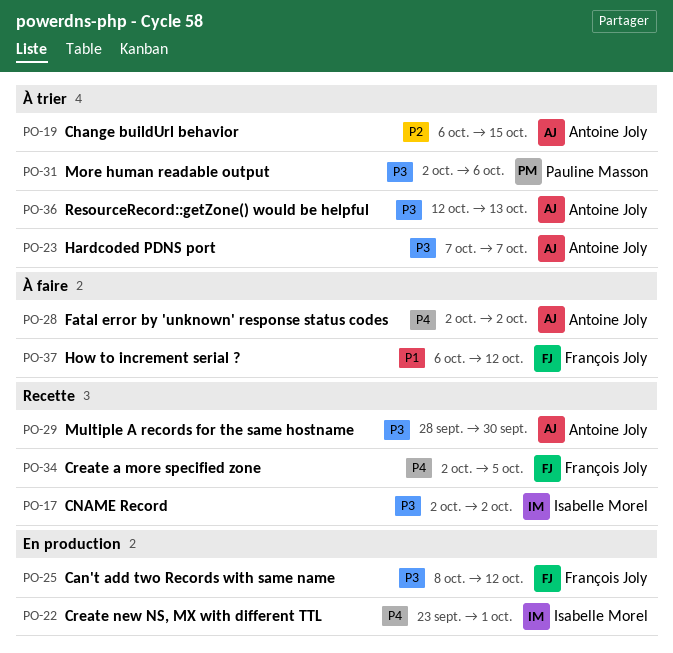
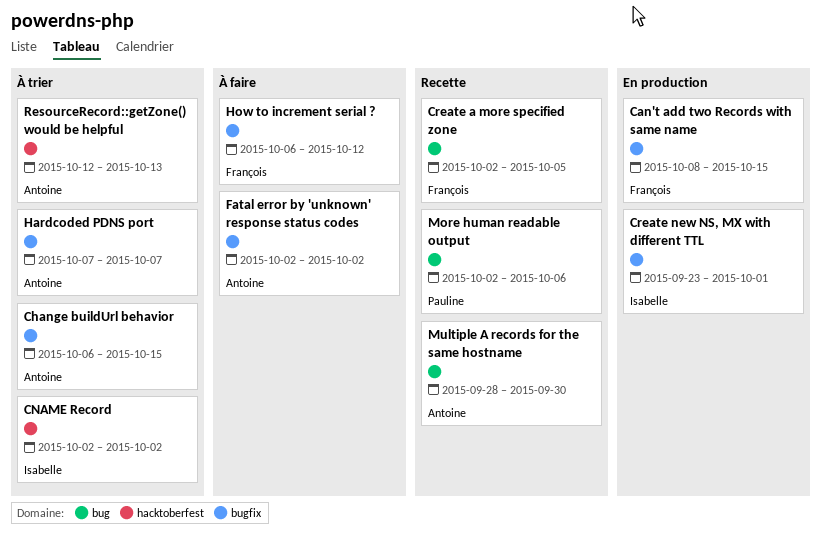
Can't add two Records with same name, due: Oct 12 -> Oct 15
CNAME Record, status: Recette -> À trier
More human readable output, status: À trier -> Recette

